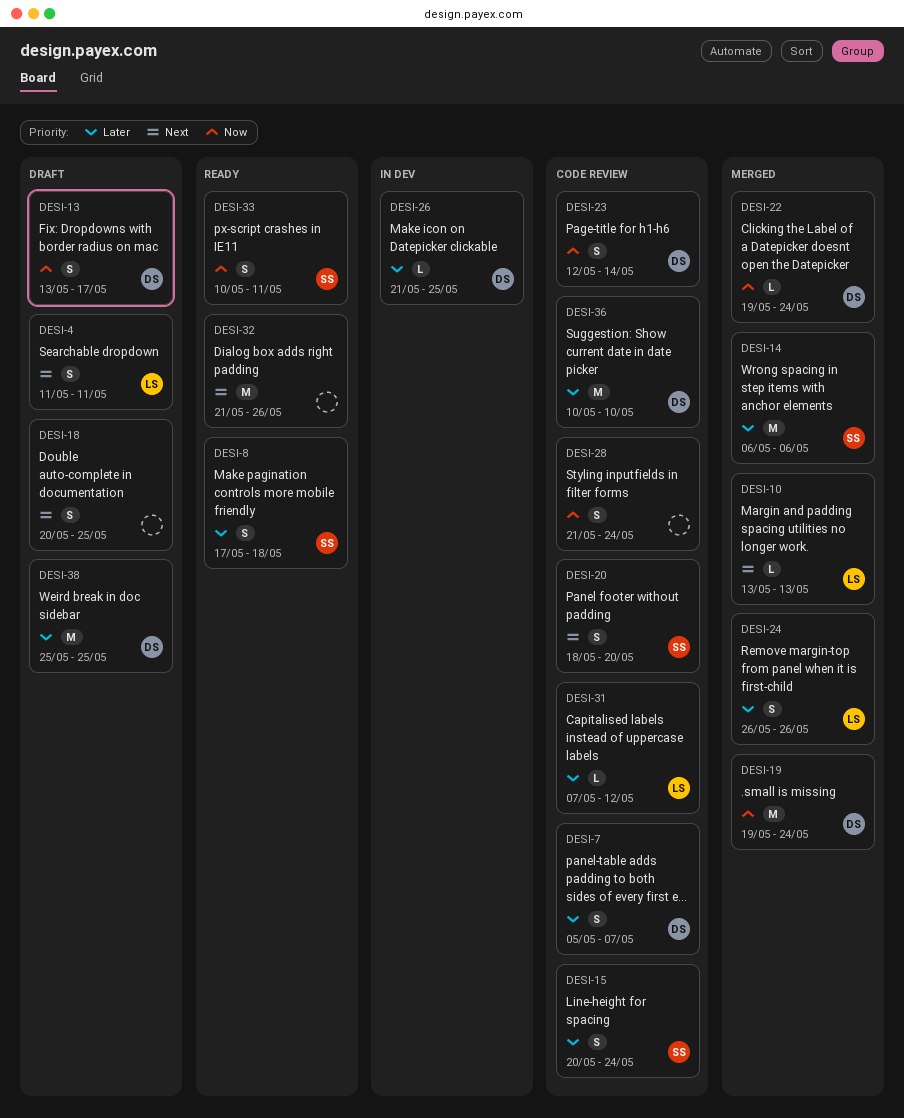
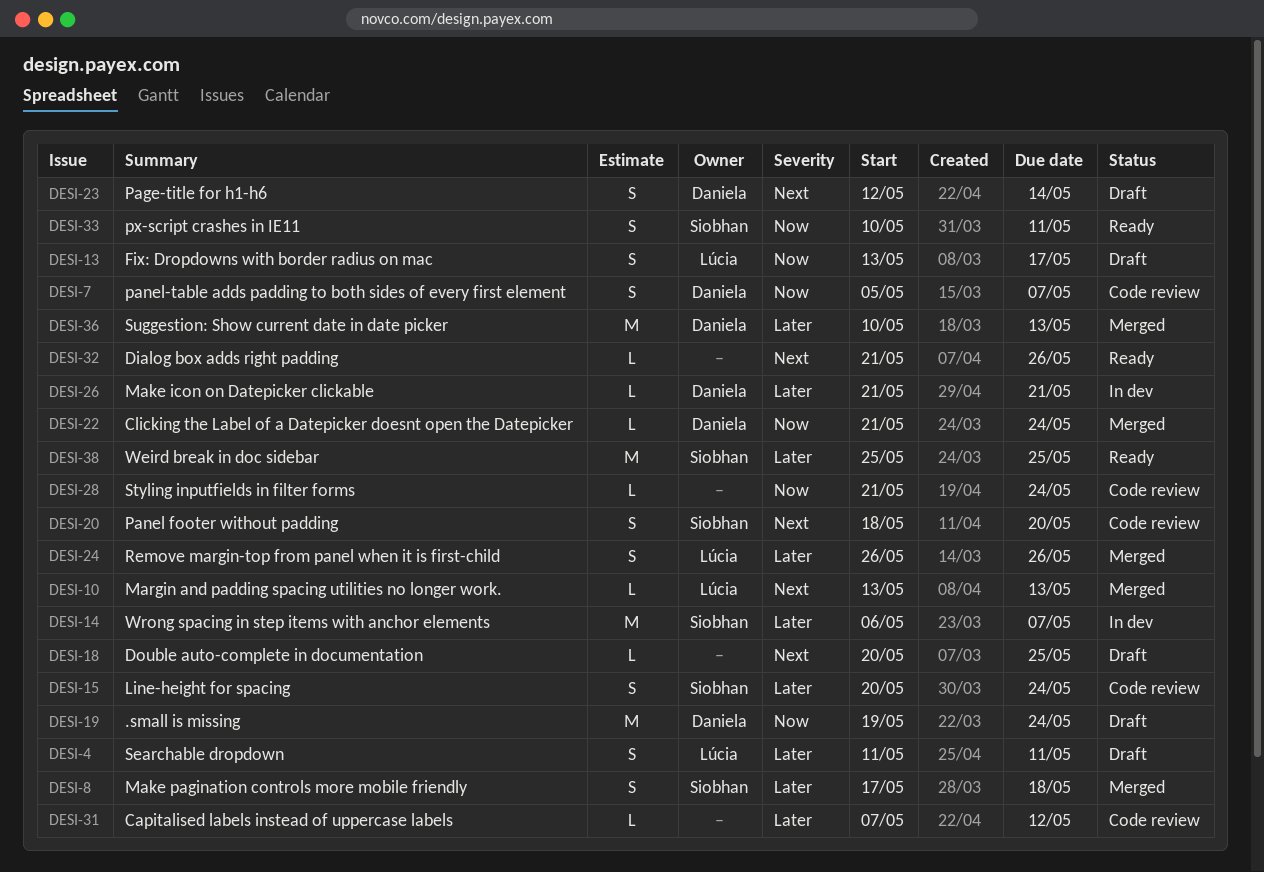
DESI-4, priority: Next -> Later
DESI-7, priority: Later -> Now
DESI-8, status: Ready -> Merged
DESI-13, owner: Daniela -> Lúcia
DESI-14, status: Merged -> In dev
DESI-14, due: May 6 -> May 7
DESI-18, estimate: S -> L
DESI-19, status: Merged -> Draft
DESI-22, start: May 19 -> May 21
DESI-23, status: Code review -> Draft
DESI-23, priority: Now -> Next
DESI-26, due: May 25 -> May 21
DESI-28, estimate: S -> L
DESI-31, owner: Lúcia -> none
DESI-32, estimate: M -> L
DESI-36, status: Code review -> Merged
DESI-36, due: May 10 -> May 13
DESI-38, status: Draft -> Ready
DESI-38, owner: Daniela -> Siobhan

